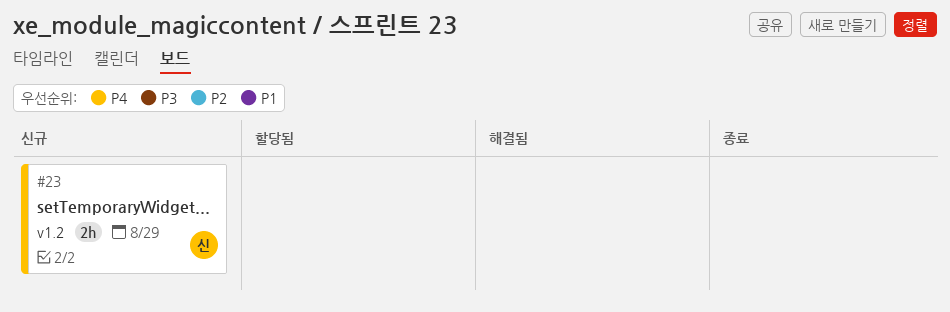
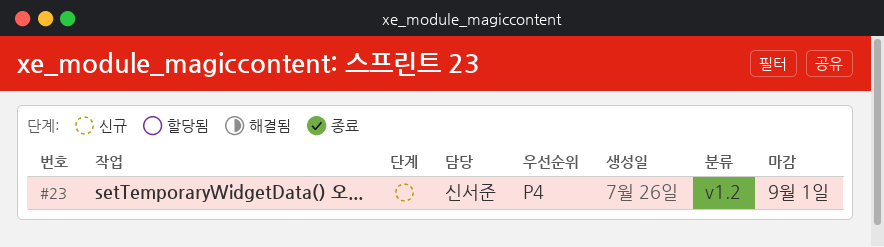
#23, due: Aug 29 -> Sep 1

